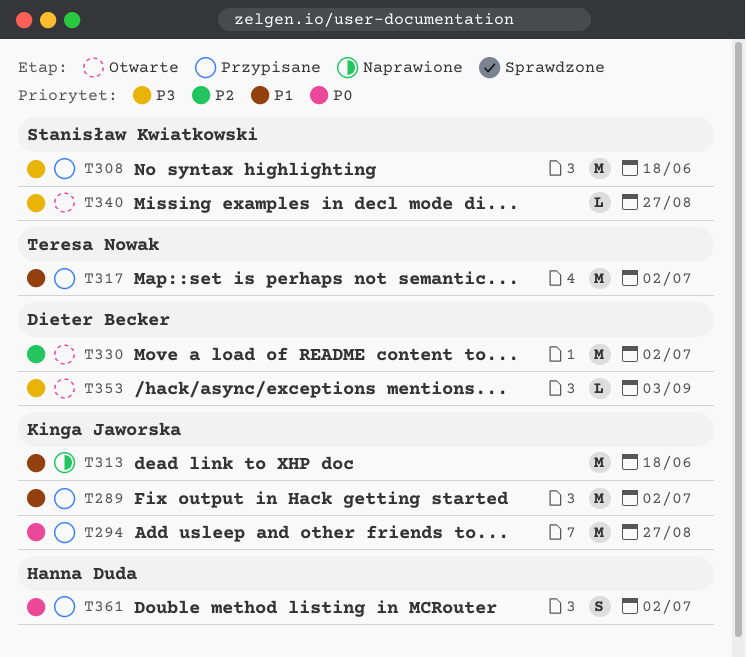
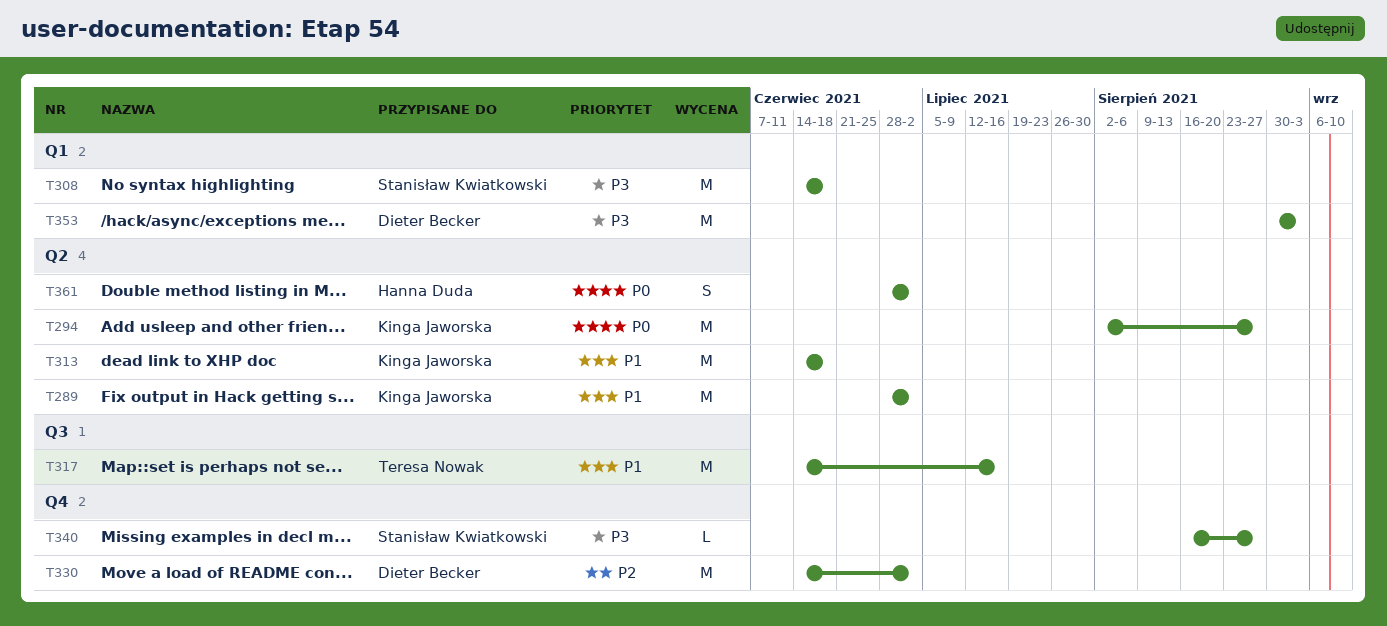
T317, due: Jul 2 -> Jul 16
T353, estimate: L -> M

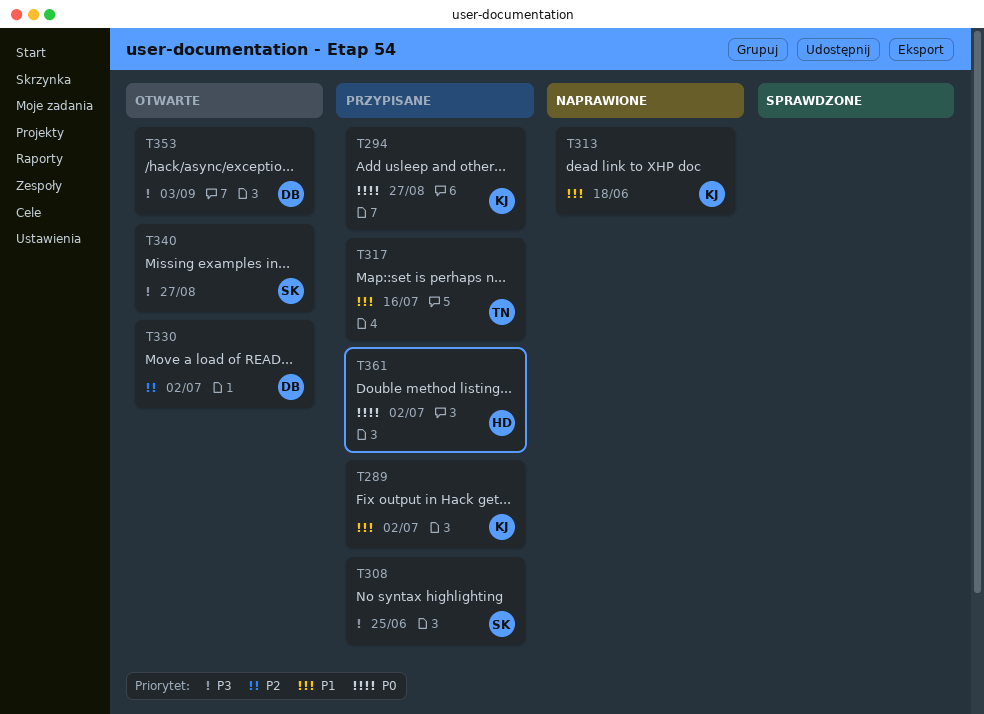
T308, due: Jun 18 -> Jun 25

